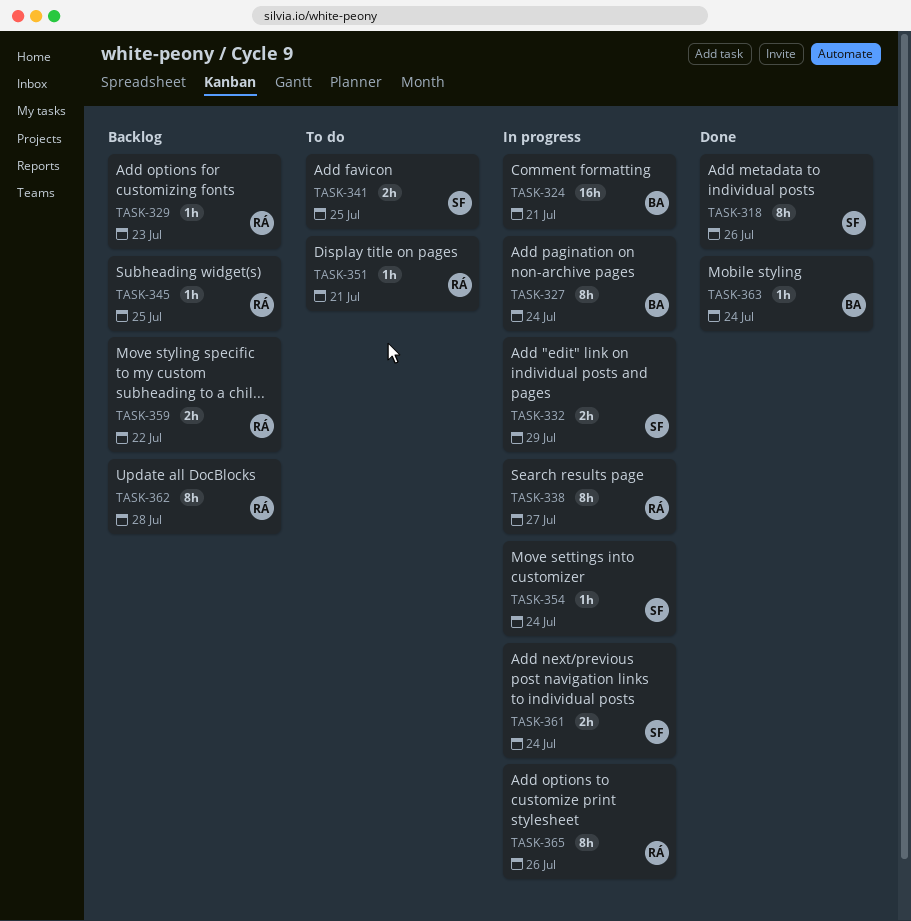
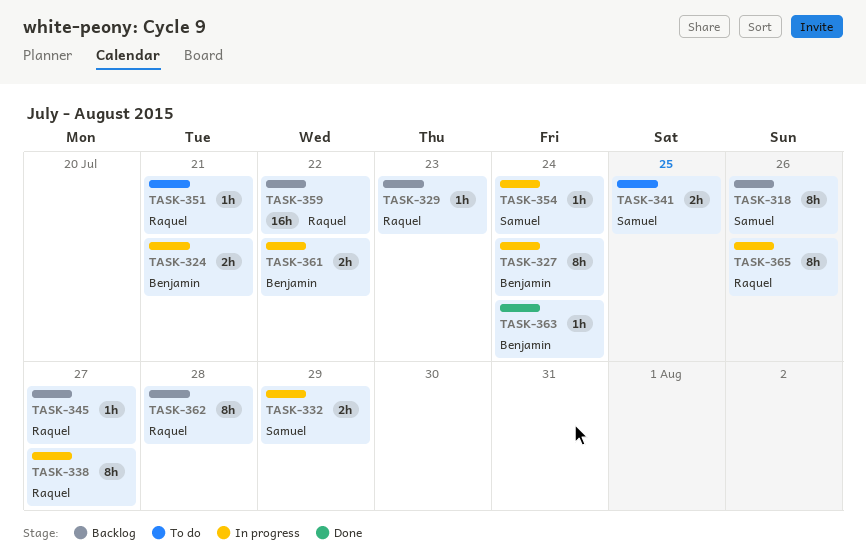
TASK-318, status: Done -> Backlog
TASK-324, estimate: 16h -> 2h
TASK-345, due: Jul 25 -> Jul 27
TASK-359, estimate: 2h -> 16h
TASK-361, owner: Samuel -> Benjamin
TASK-361, due: Jul 24 -> Jul 22

